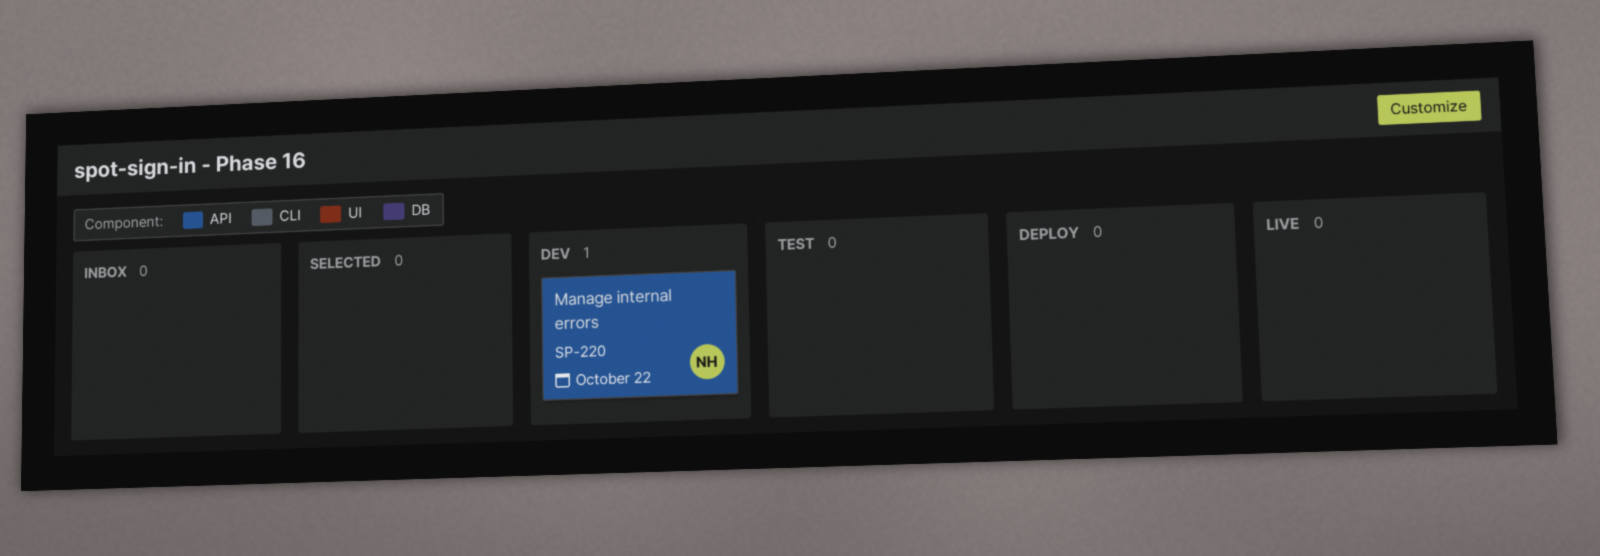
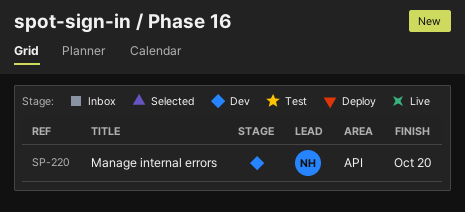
SP-220, due: Oct 22 -> Oct 20

